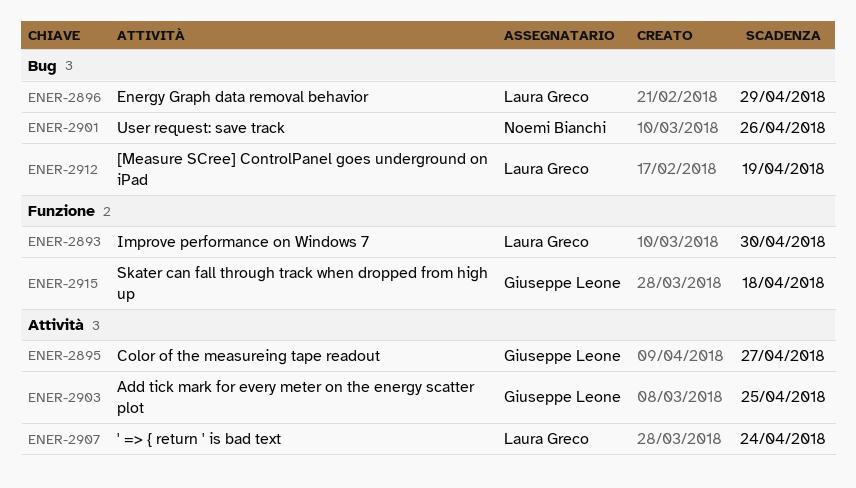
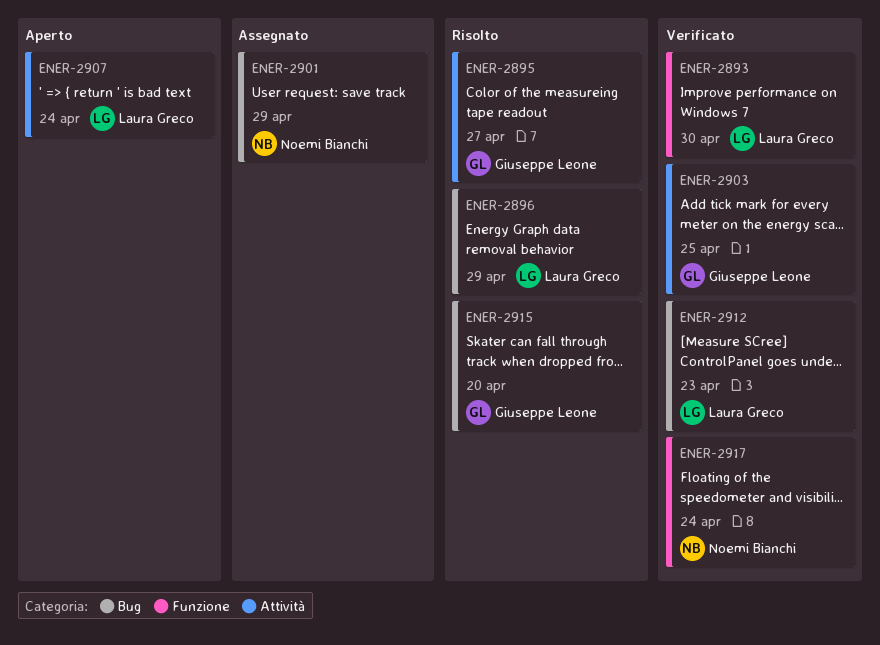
ENER-2901, due: Apr 26 -> Apr 29
ENER-2912, due: Apr 19 -> Apr 23
ENER-2915, label: Funzione -> Bug
ENER-2915, due: Apr 18 -> Apr 20
ENER-2917: none -> present

